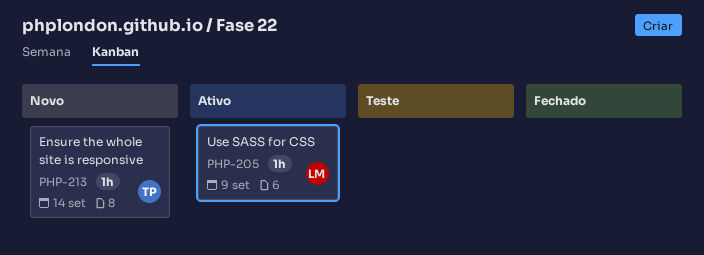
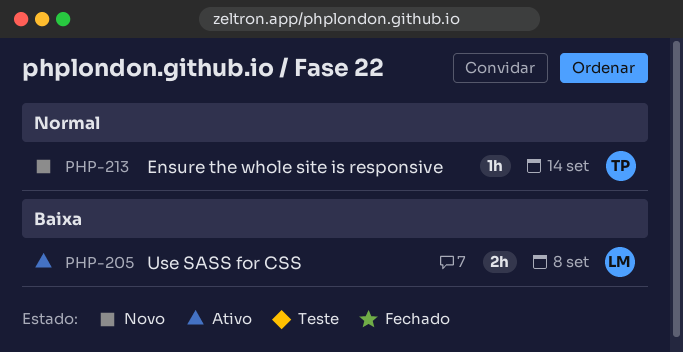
PHP-205, estimate: 1h -> 2h
PHP-205, due: Sep 9 -> Sep 8

